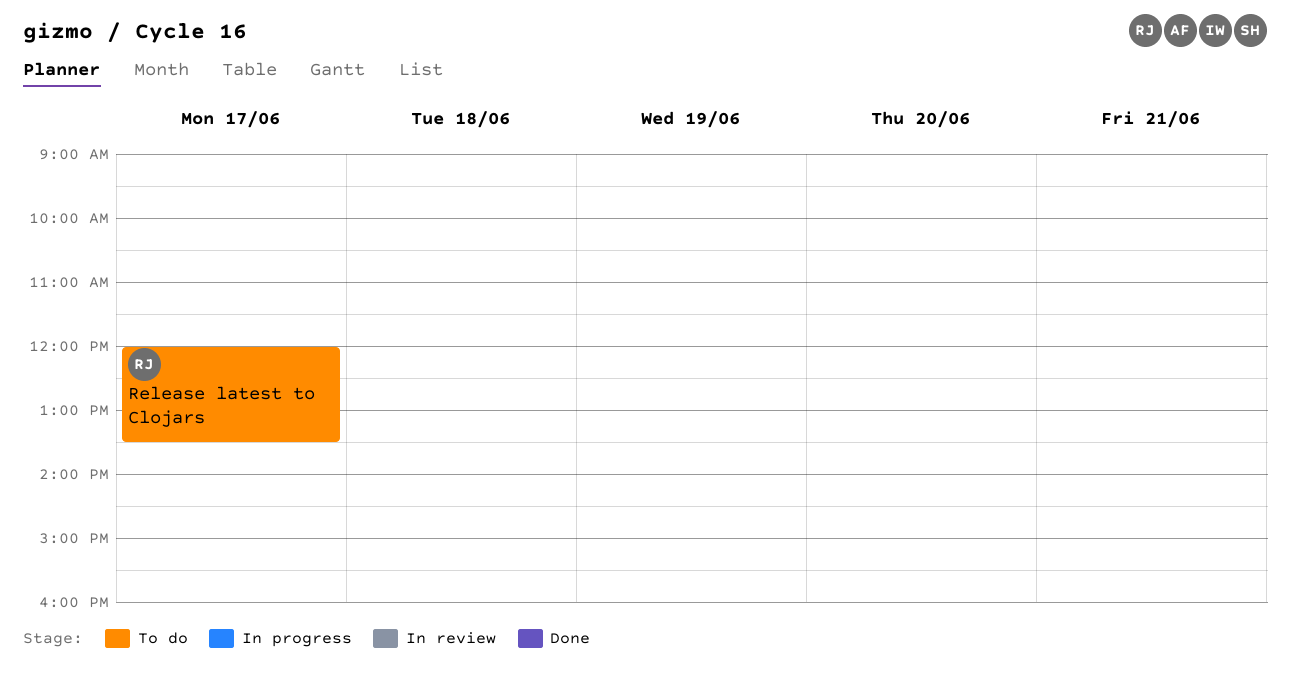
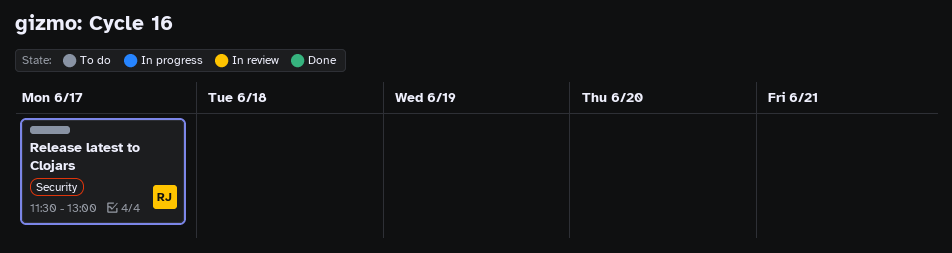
Release latest to Clojars, begins: 12:00 -> 11:30
Release latest to Clojars, ends: 13:30 -> 13:00

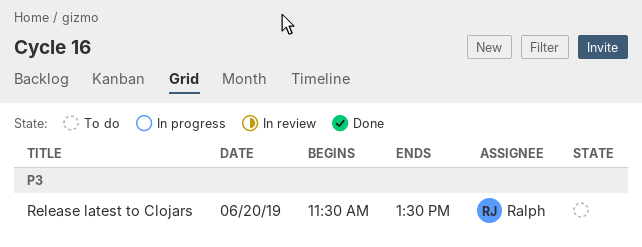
Release latest to Clojars, day: Jun 17 -> Jun 20
Release latest to Clojars, ends: 13:00 -> 13:30

